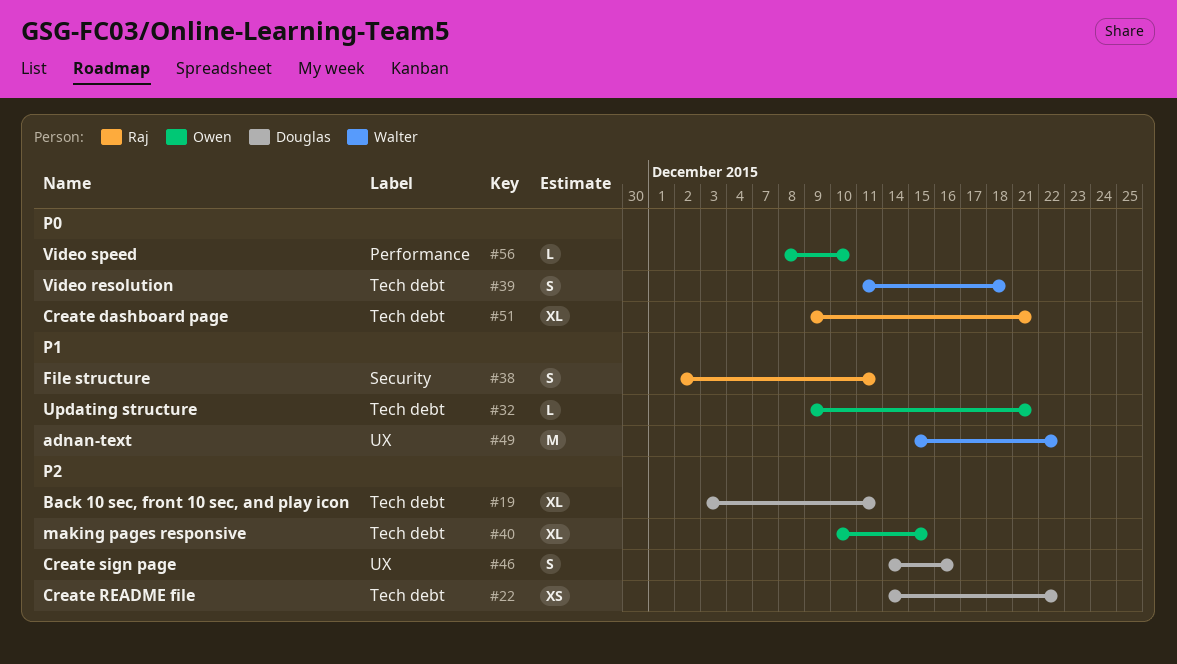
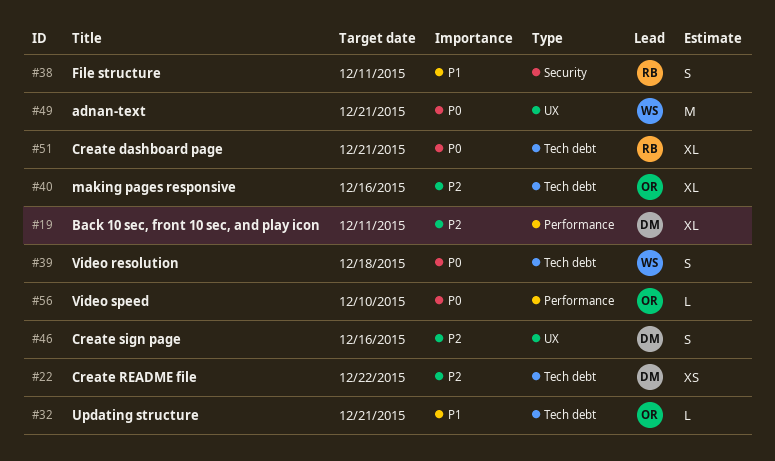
#19, label: Tech debt -> Performance
#40, due: Dec 15 -> Dec 16
#49, priority: P1 -> P0
#49, due: Dec 22 -> Dec 21

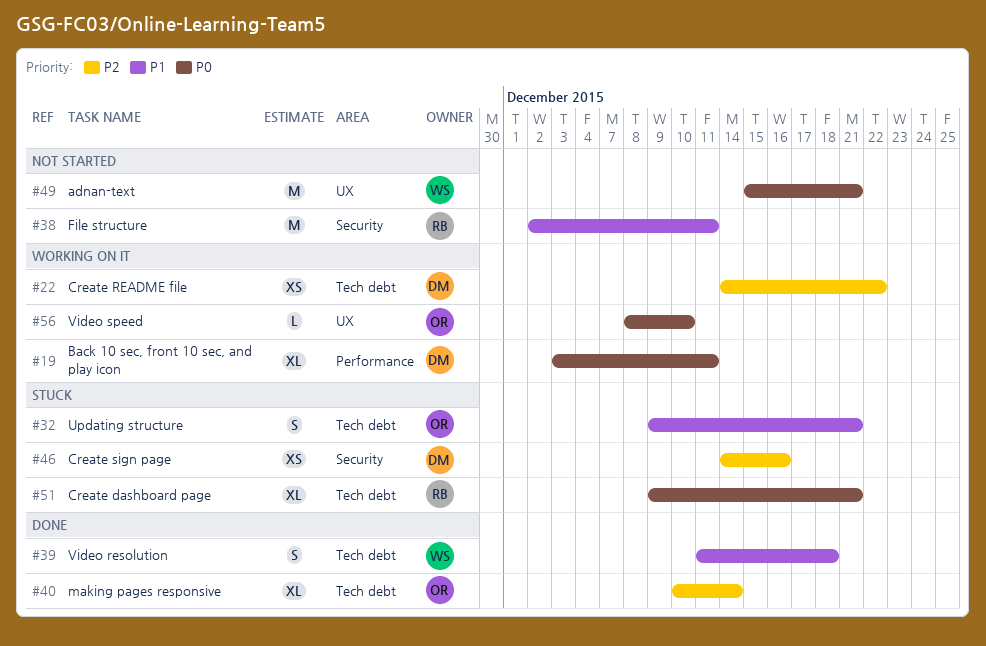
#19, priority: P2 -> P0
#32, estimate: L -> S
#38, estimate: S -> M
#39, priority: P0 -> P1
#40, due: Dec 16 -> Dec 14
#46, label: UX -> Security
#46, estimate: S -> XS
#56, label: Performance -> UX

